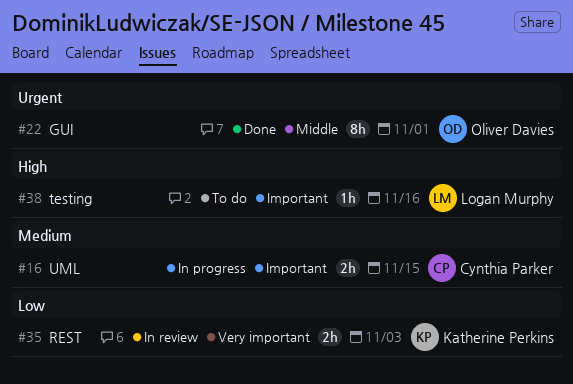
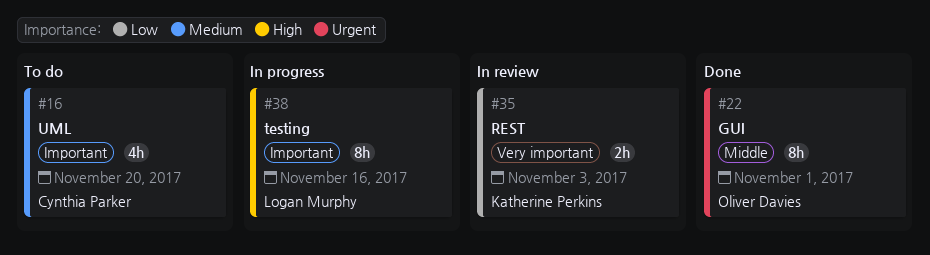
#16, status: In progress -> To do
#16, estimate: 2h -> 4h
#16, due: Nov 15 -> Nov 20
#38, status: To do -> In progress
#38, estimate: 1h -> 8h

